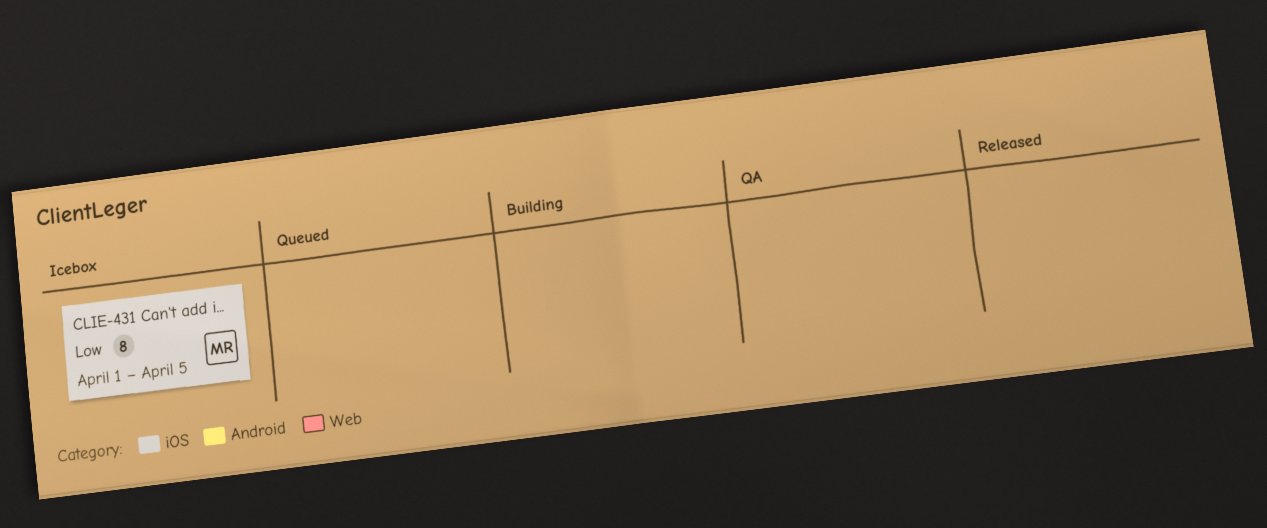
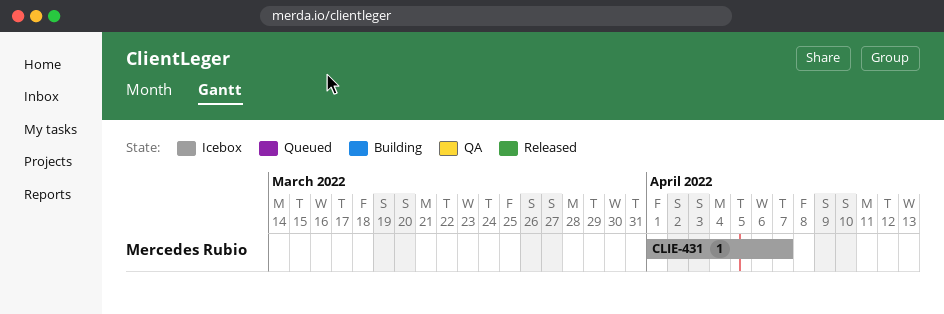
CLIE-431, estimate: 8 -> 1
CLIE-431, due: Apr 5 -> Apr 7

